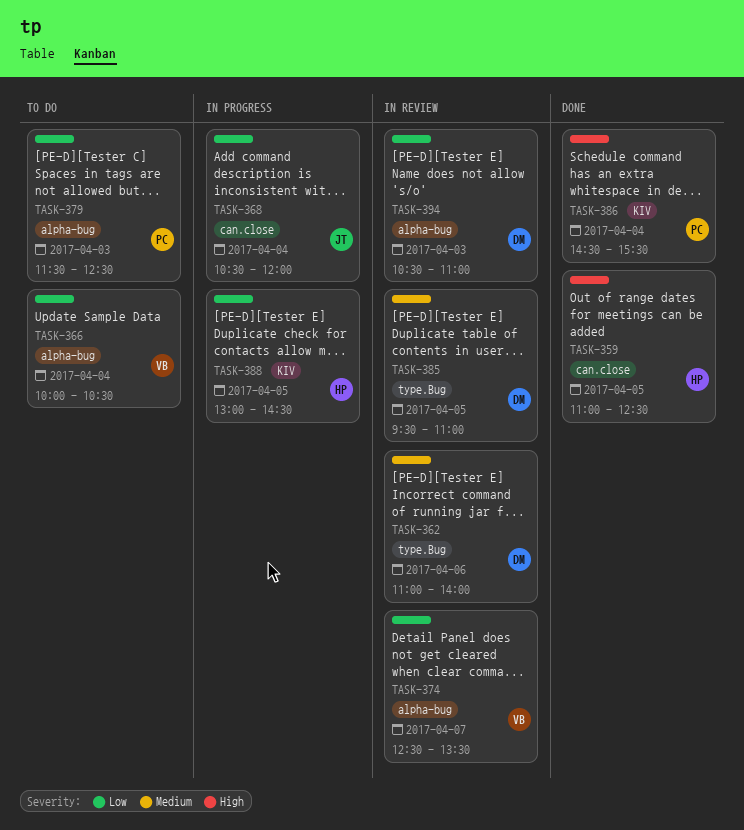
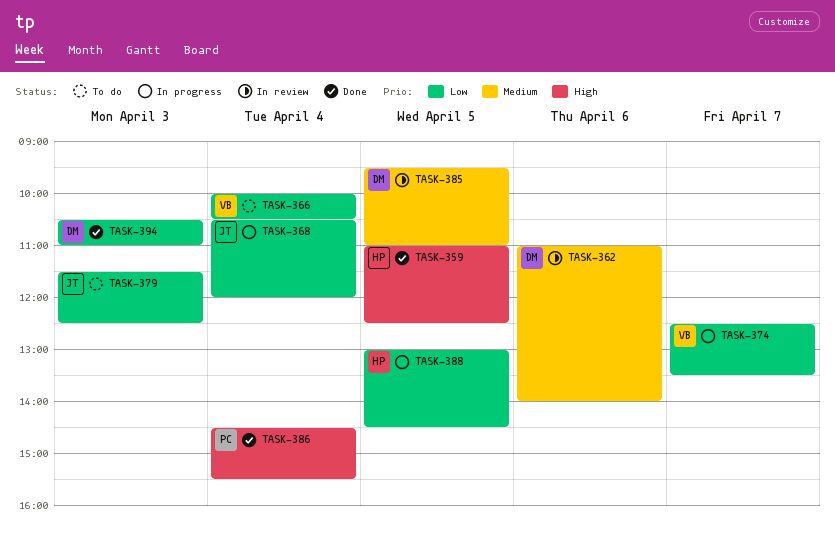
TASK-374, status: In review -> In progress
TASK-379, owner: PC -> JT
TASK-394, status: In review -> Done

